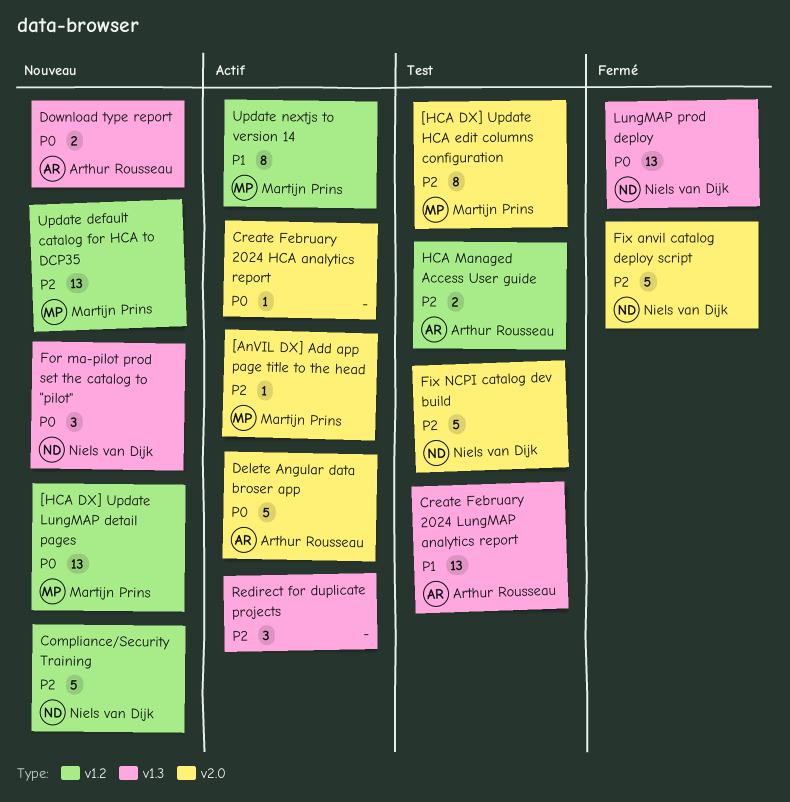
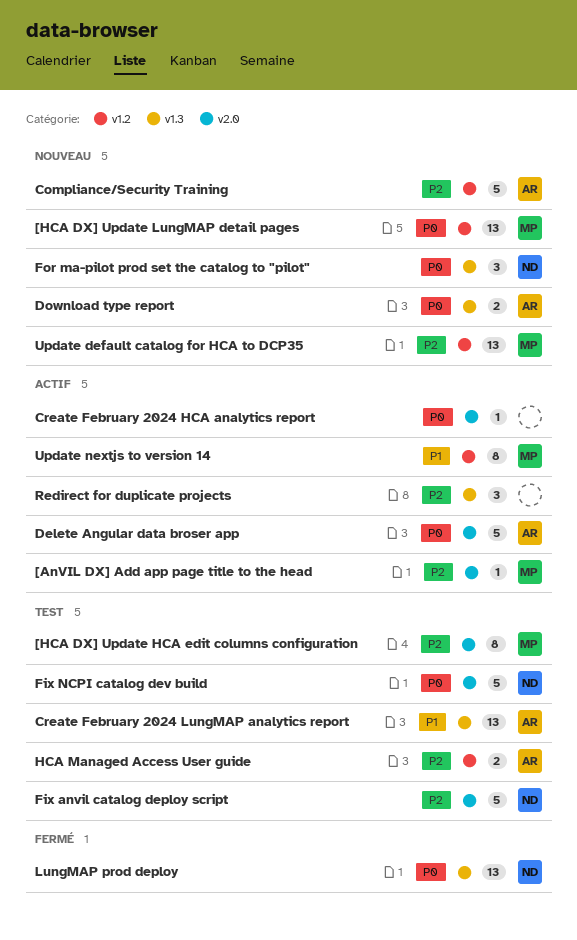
Compliance/Security Training, owner: Niels van Dijk -> Arthur Rousseau
Fix anvil catalog deploy script, status: Fermé -> Test
Fix NCPI catalog dev build, priority: P2 -> P0

